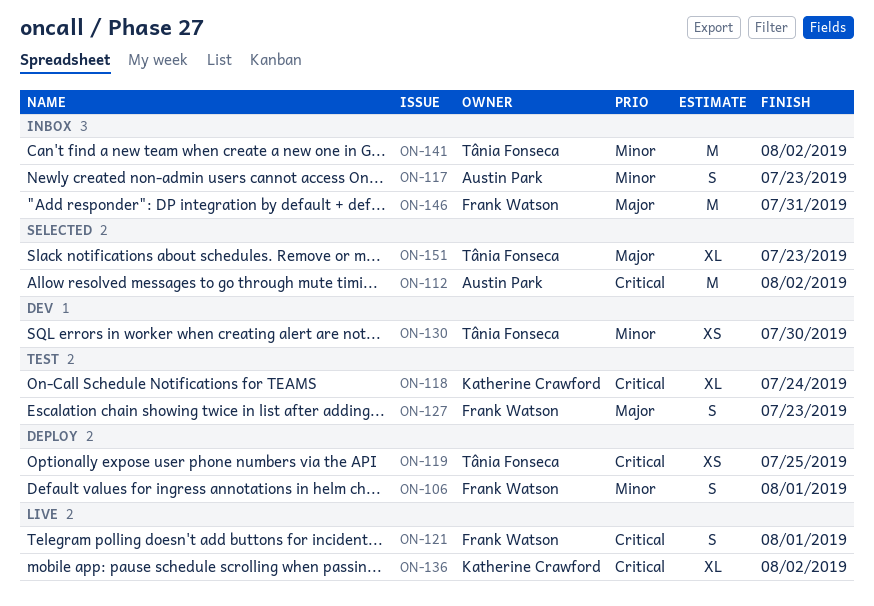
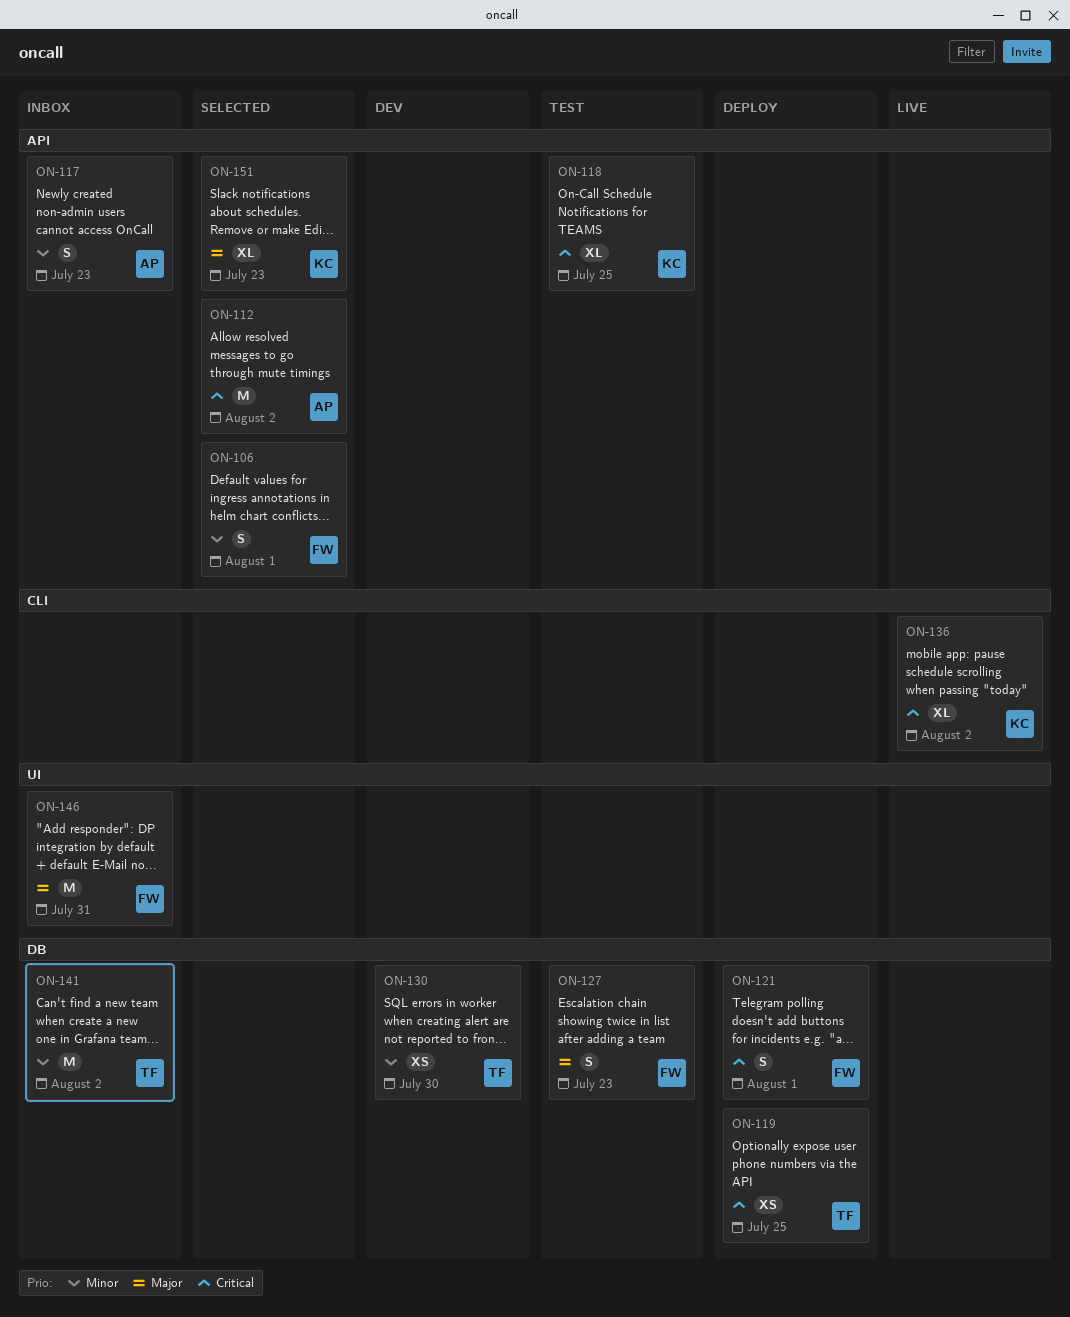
ON-106, status: Deploy -> Selected
ON-118, due: Jul 24 -> Jul 25
ON-121, status: Live -> Deploy
ON-151, owner: Tânia Fonseca -> Katherine Crawford

